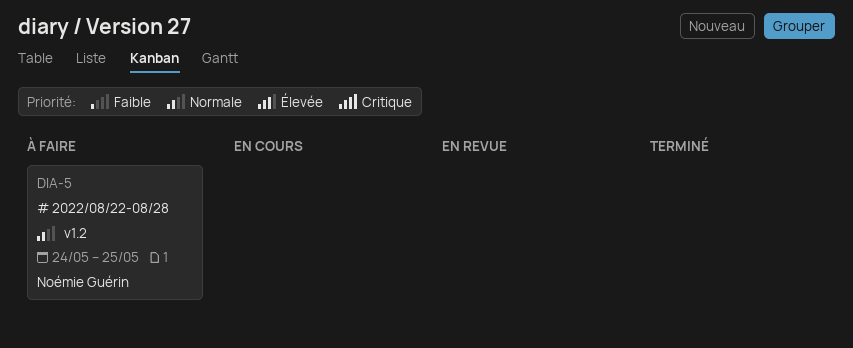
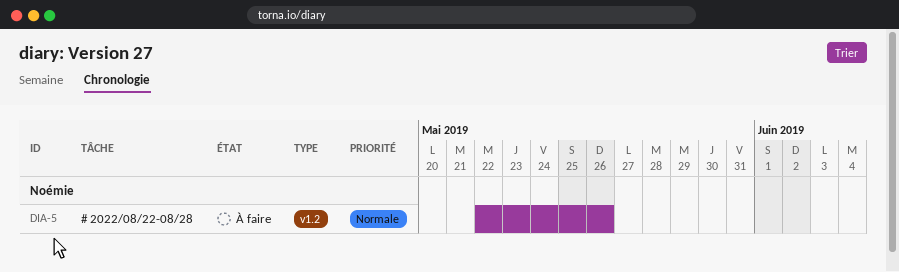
DIA-5, start: May 24 -> May 22
DIA-5, due: May 25 -> May 26

